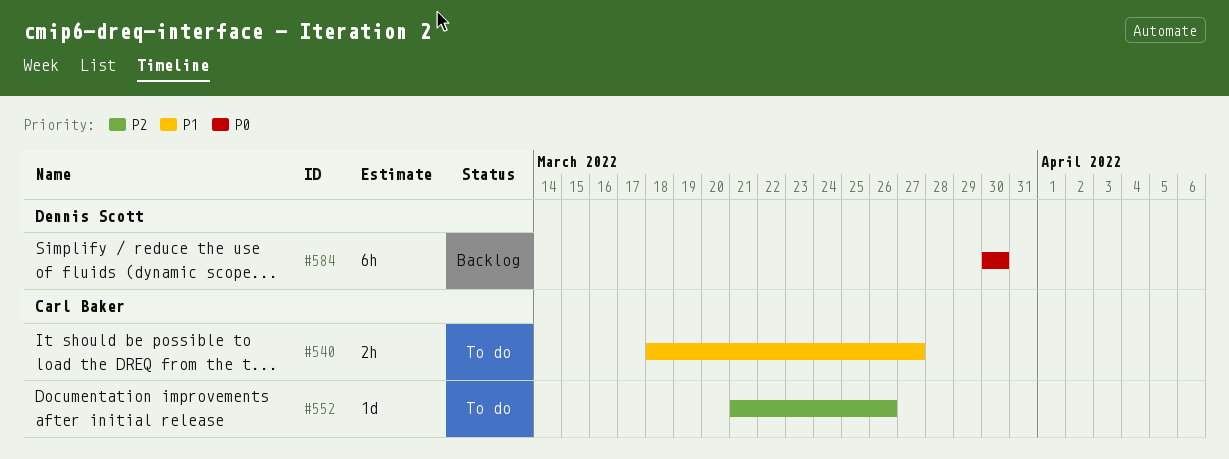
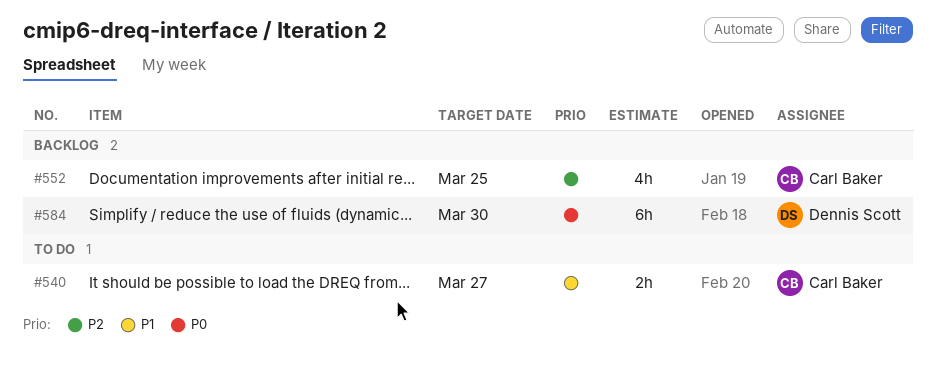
#552, status: To do -> Backlog
#552, estimate: 1d -> 4h
#552, due: Mar 26 -> Mar 25

